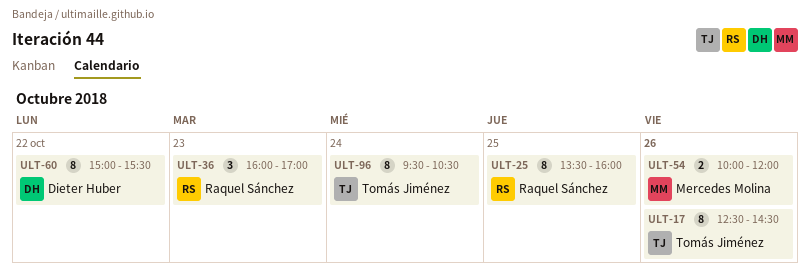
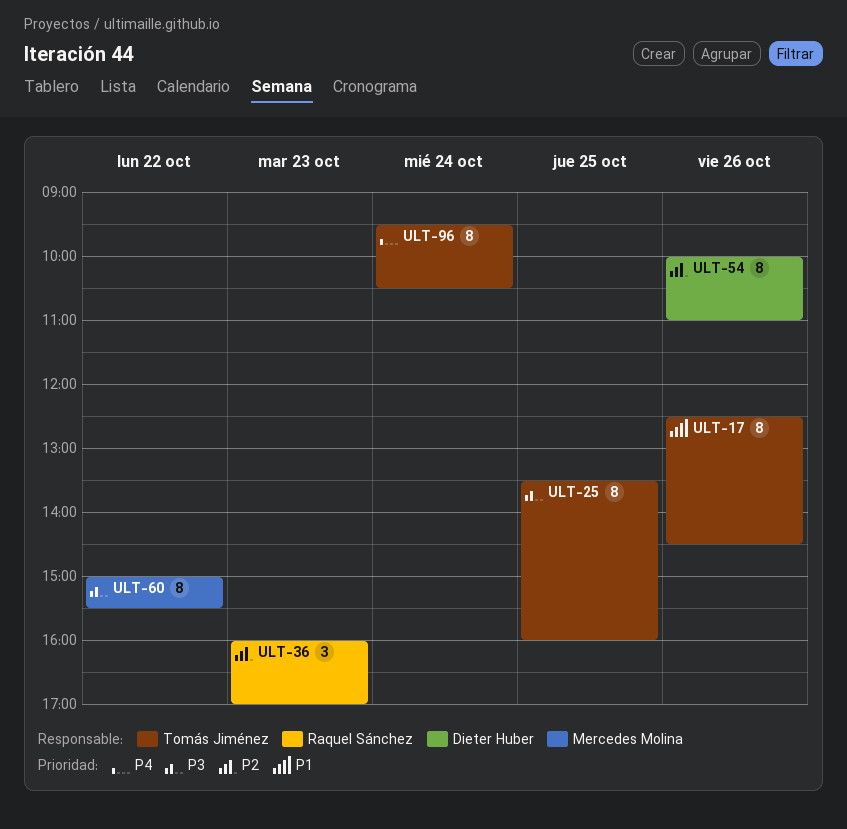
ULT-25, owner: Raquel Sánchez -> Tomás Jiménez
ULT-54, owner: Mercedes Molina -> Dieter Huber
ULT-54, estimate: 2 -> 8
ULT-54, ends: 12:00 -> 11:00
ULT-60, owner: Dieter Huber -> Mercedes Molina

